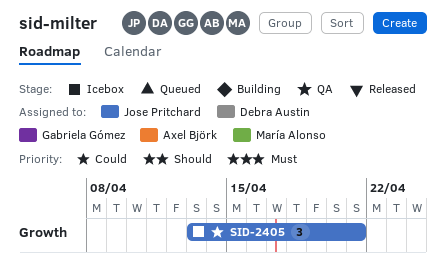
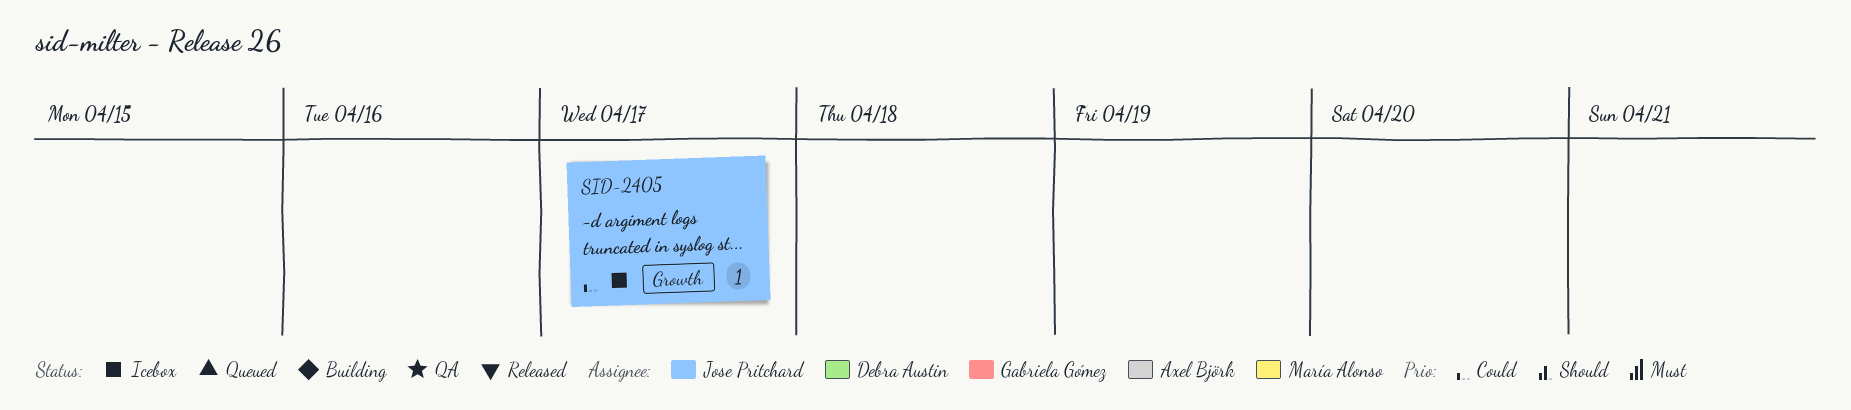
SID-2405, estimate: 3 -> 1
SID-2405, due: Apr 21 -> Apr 17

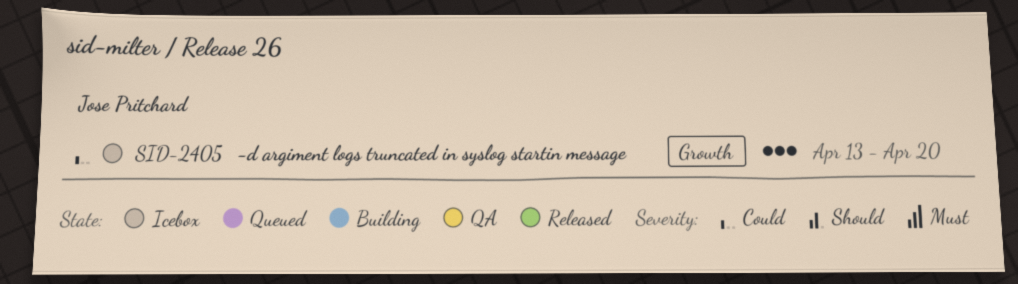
SID-2405, estimate: 1 -> 3
SID-2405, due: Apr 17 -> Apr 20

